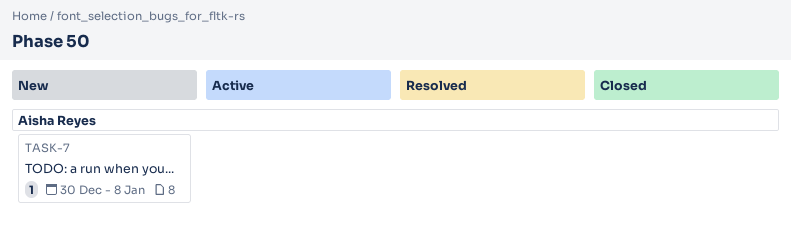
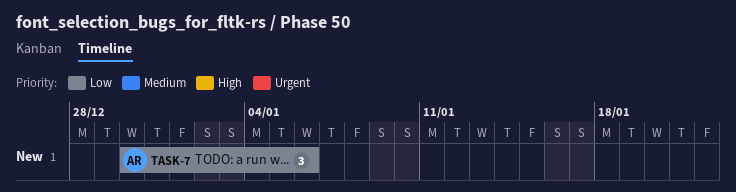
TASK-7, estimate: 1 -> 3
TASK-7, due: Jan 8 -> Jan 6

